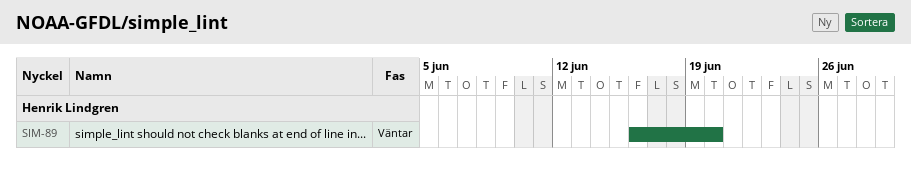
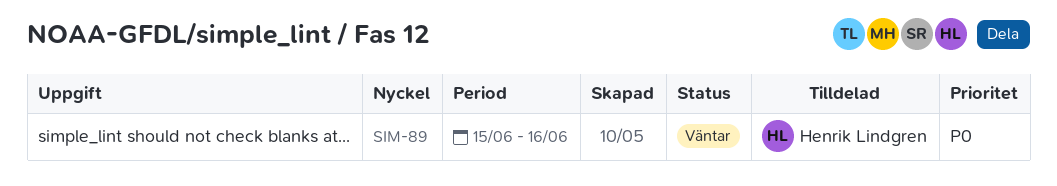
SIM-89, start: Jun 16 -> Jun 15
SIM-89, due: Jun 20 -> Jun 16

